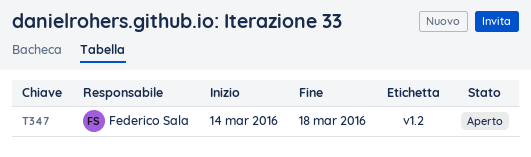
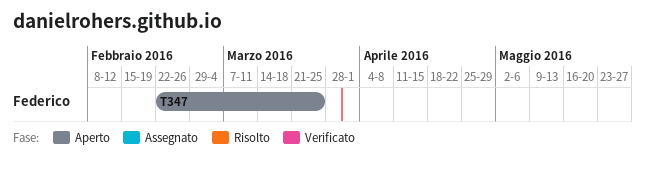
T347, start: Mar 14 -> Feb 22
T347, due: Mar 18 -> Mar 25

